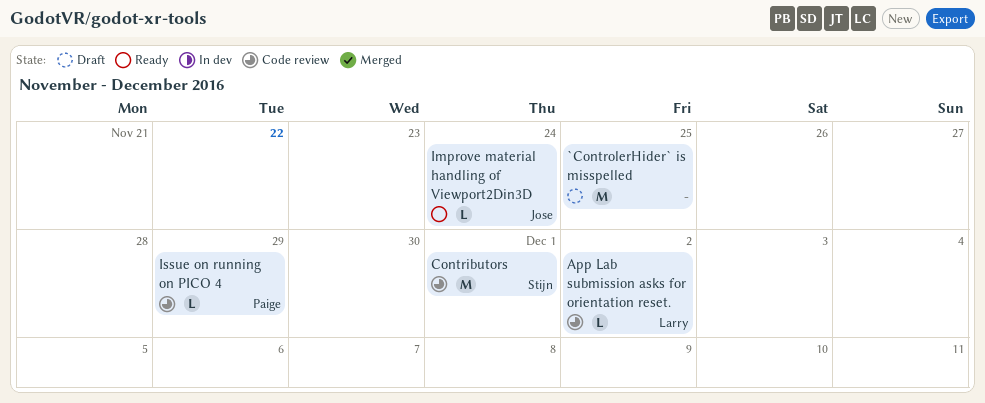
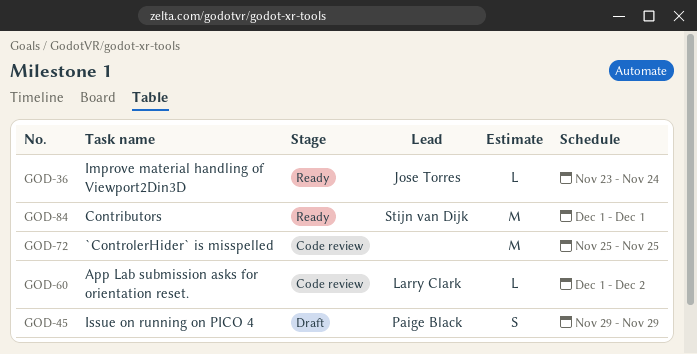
`ControlerHider` is misspelled, status: Draft -> Code review
Contributors, status: Code review -> Ready
Issue on running on PICO 4, status: Code review -> Draft
Issue on running on PICO 4, estimate: L -> S

